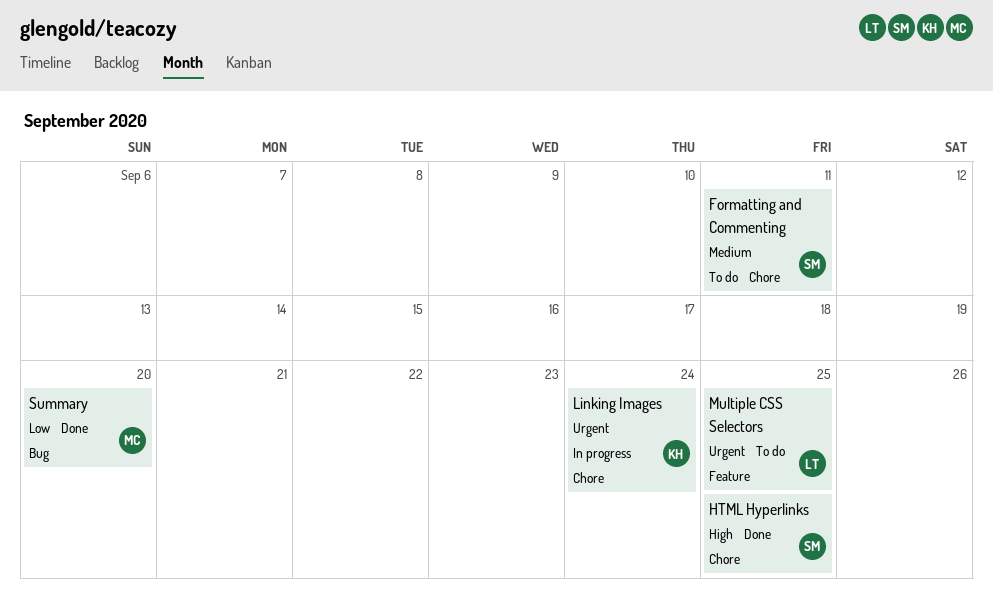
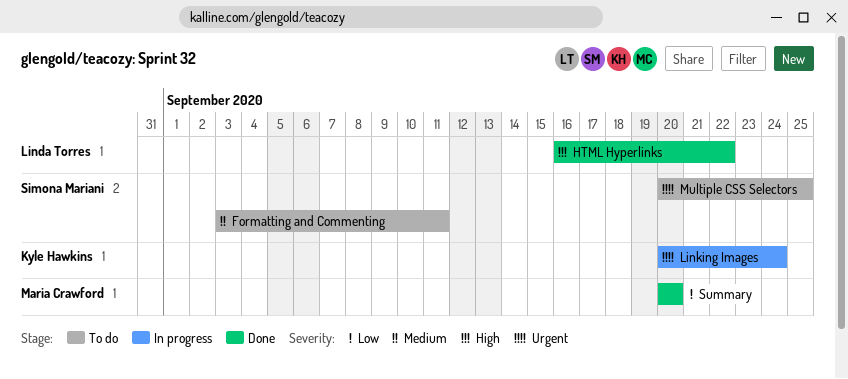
HTML Hyperlinks, owner: Simona Mariani -> Linda Torres
HTML Hyperlinks, due: Sep 25 -> Sep 22
Multiple CSS Selectors, owner: Linda Torres -> Simona Mariani

